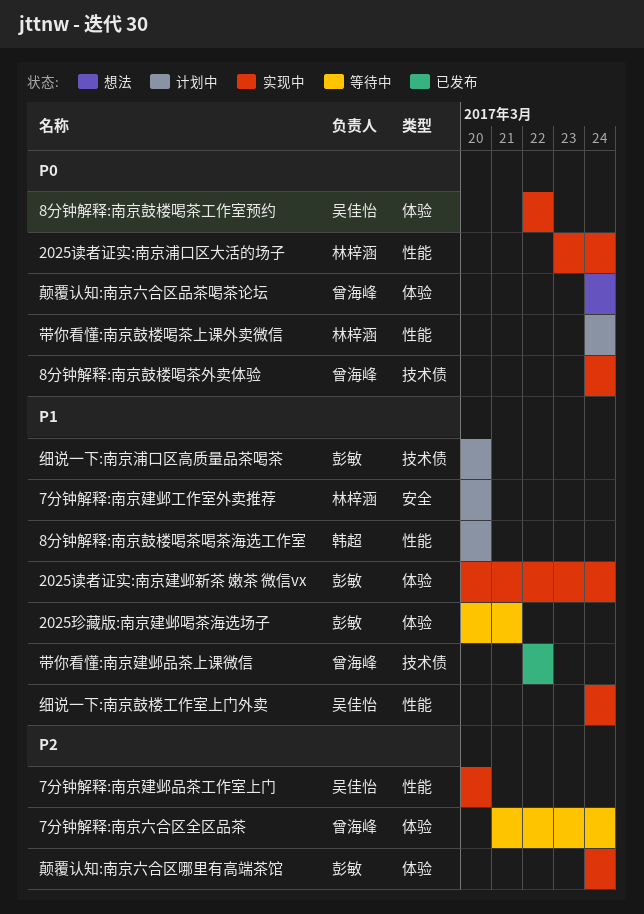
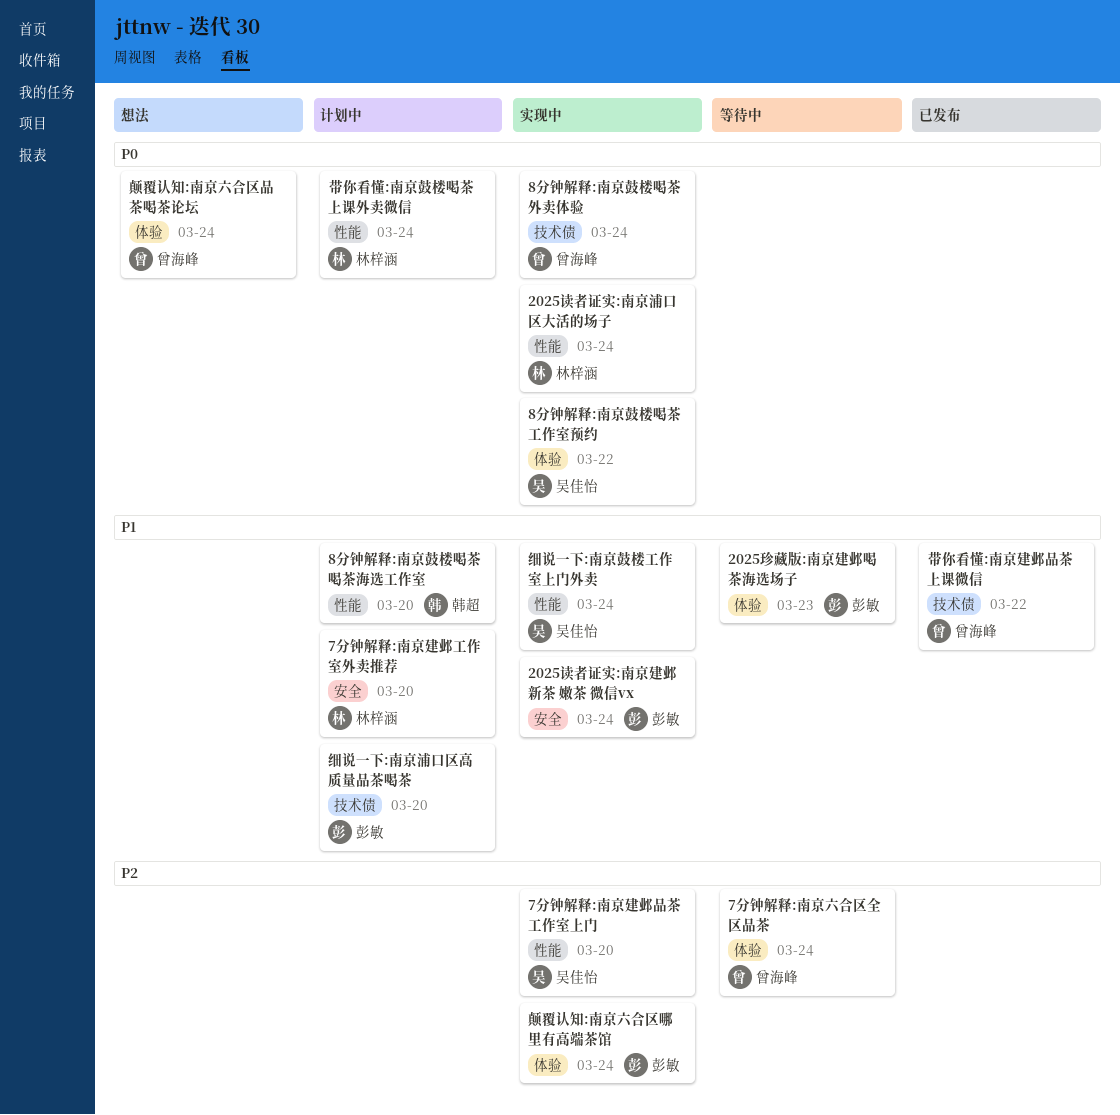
2025珍藏版:南京建邺喝茶海选场子, due: Mar 21 -> Mar 23
2025读者证实:南京建邺新茶 嫩茶 微信vx, label: 体验 -> 安全

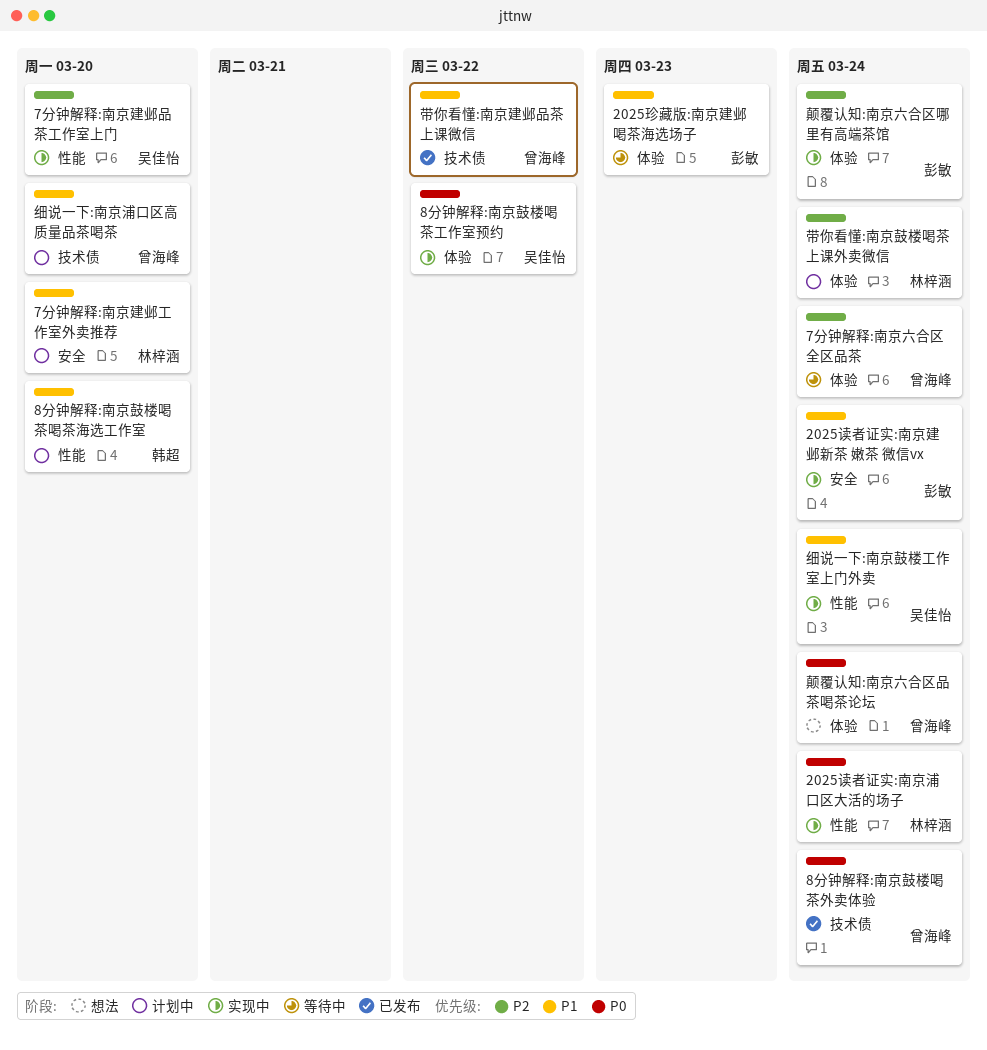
8分钟解释:南京鼓楼喝茶外卖体验, status: 实现中 -> 已发布
带你看懂:南京鼓楼喝茶上课外卖微信, priority: P0 -> P2
带你看懂:南京鼓楼喝茶上课外卖微信, label: 性能 -> 体验
细说一下:南京浦口区高质量品茶喝茶, owner: 彭敏 -> 曾海峰

